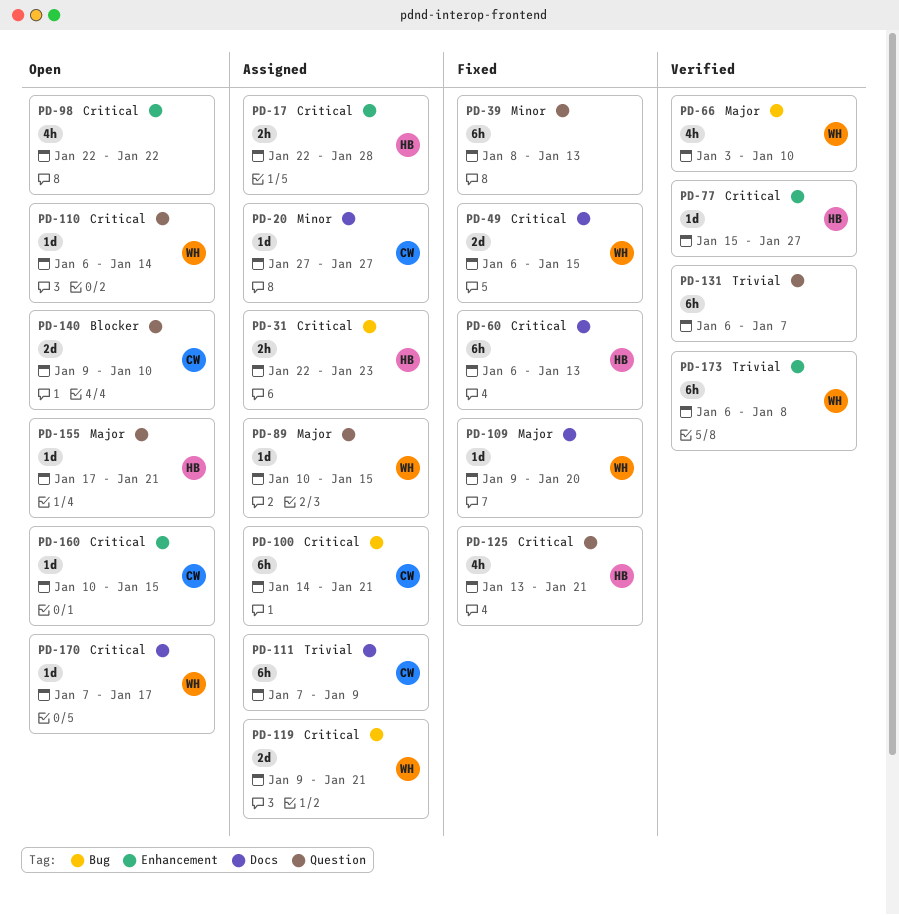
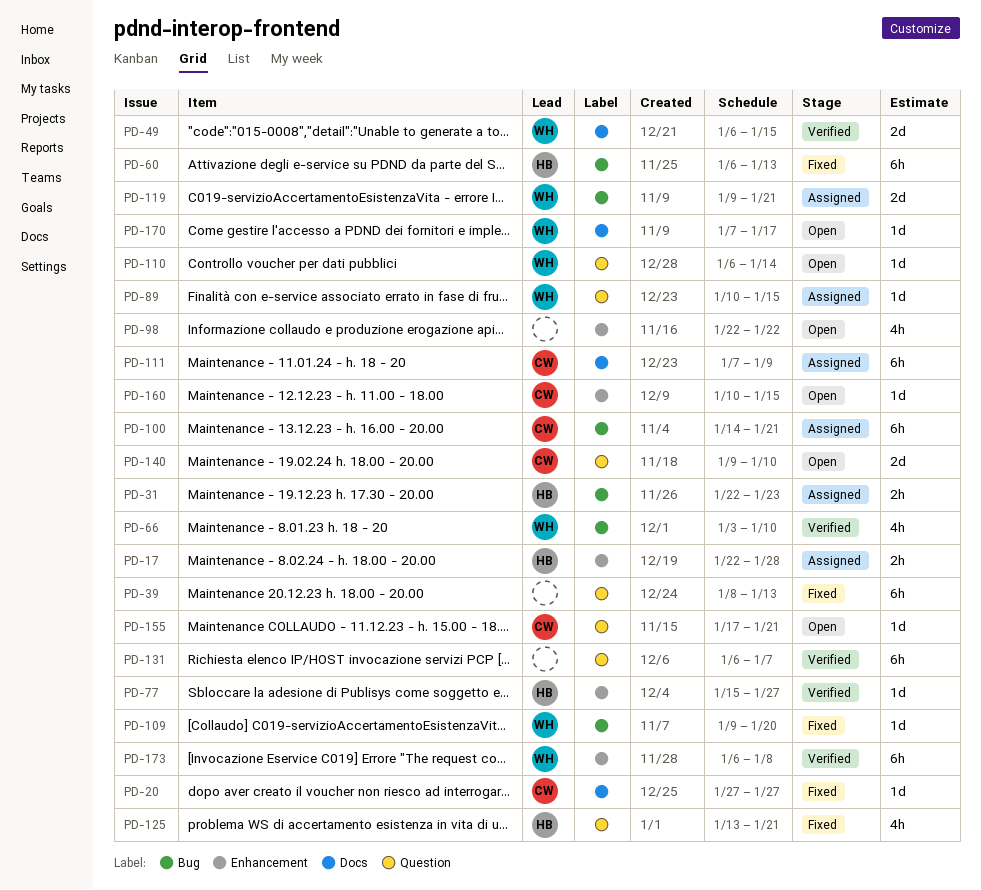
PD-20, status: Assigned -> Fixed
PD-49, status: Fixed -> Verified
PD-60, label: Docs -> Bug
PD-109, label: Docs -> Bug
PD-155, owner: HB -> CW

